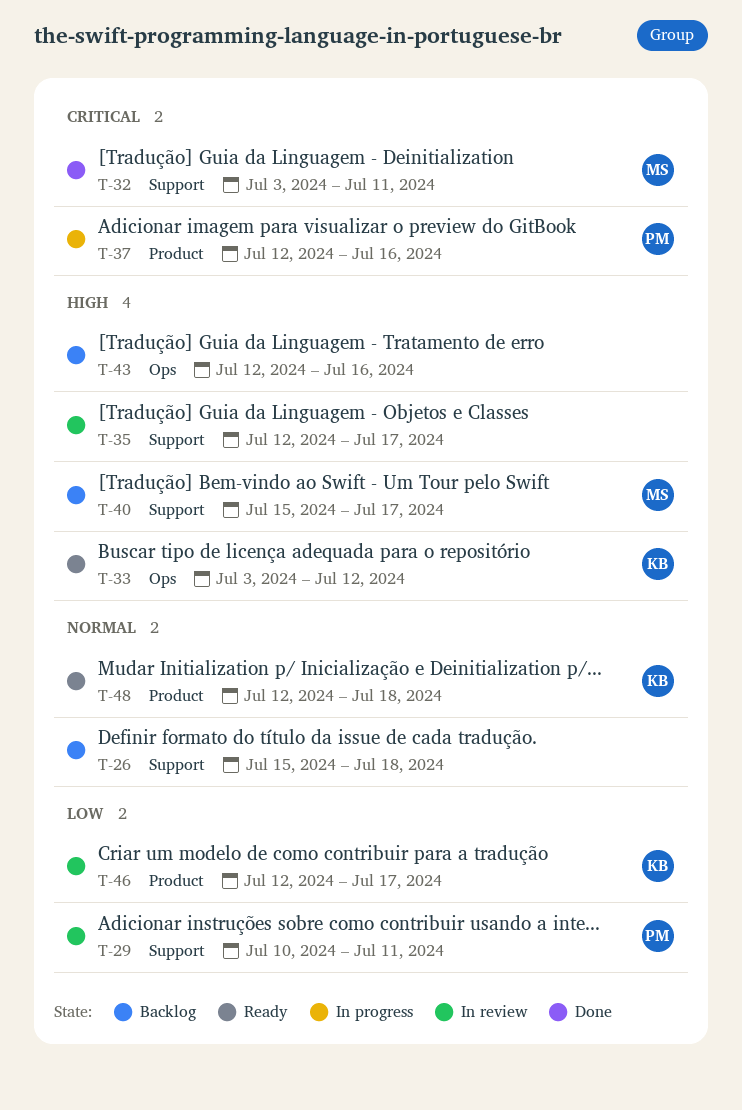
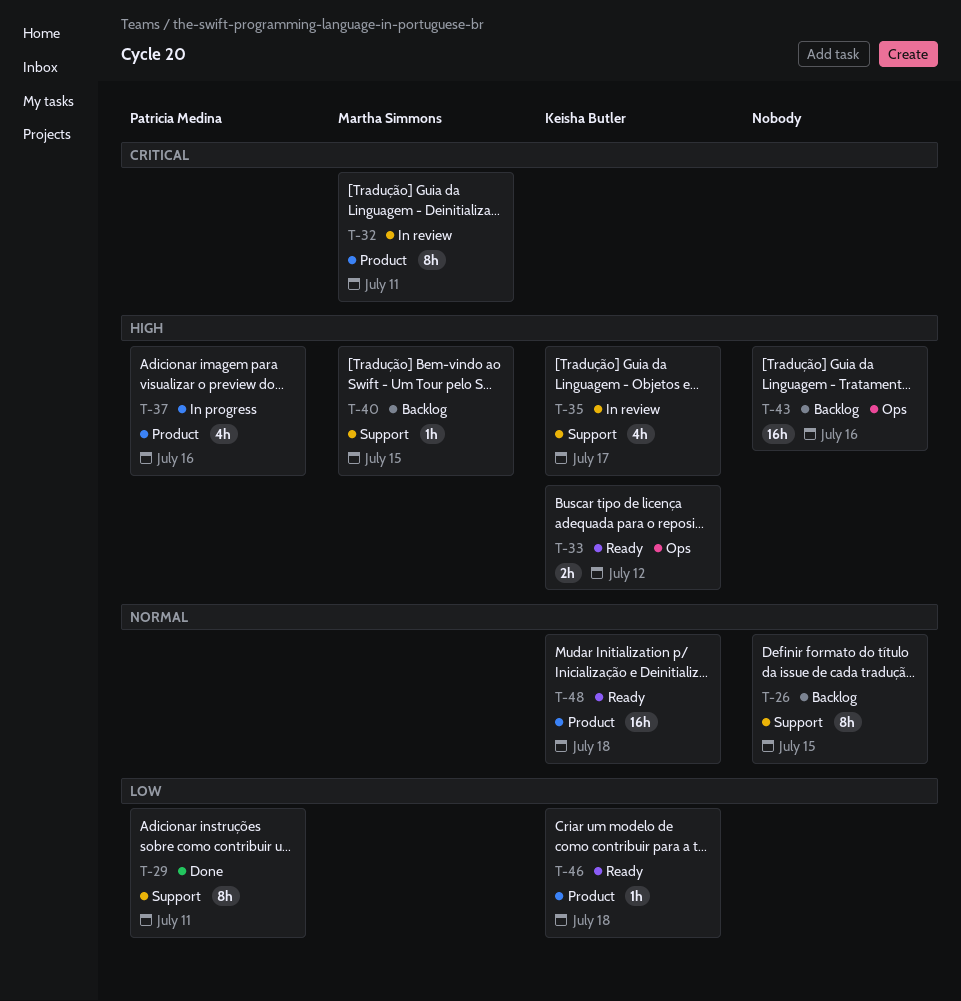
T-26, due: Jul 18 -> Jul 15
T-29, status: In review -> Done
T-32, status: Done -> In review
T-32, label: Support -> Product
T-35, owner: none -> Keisha Butler
T-37, priority: Critical -> High
T-40, due: Jul 17 -> Jul 15
T-46, status: In review -> Ready
T-46, due: Jul 17 -> Jul 18

